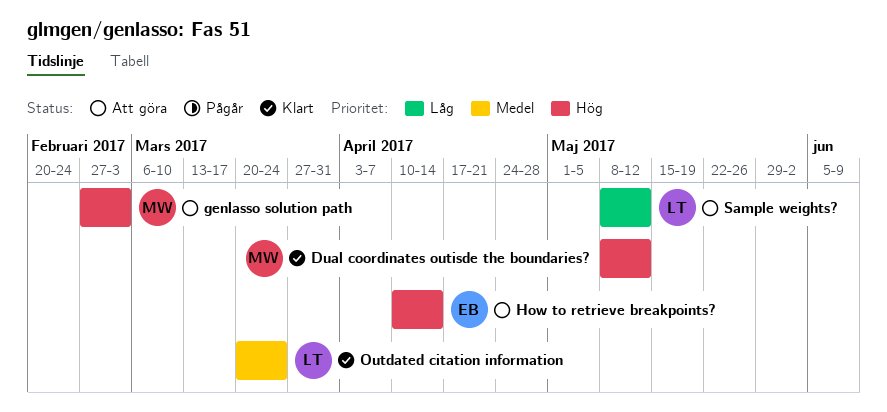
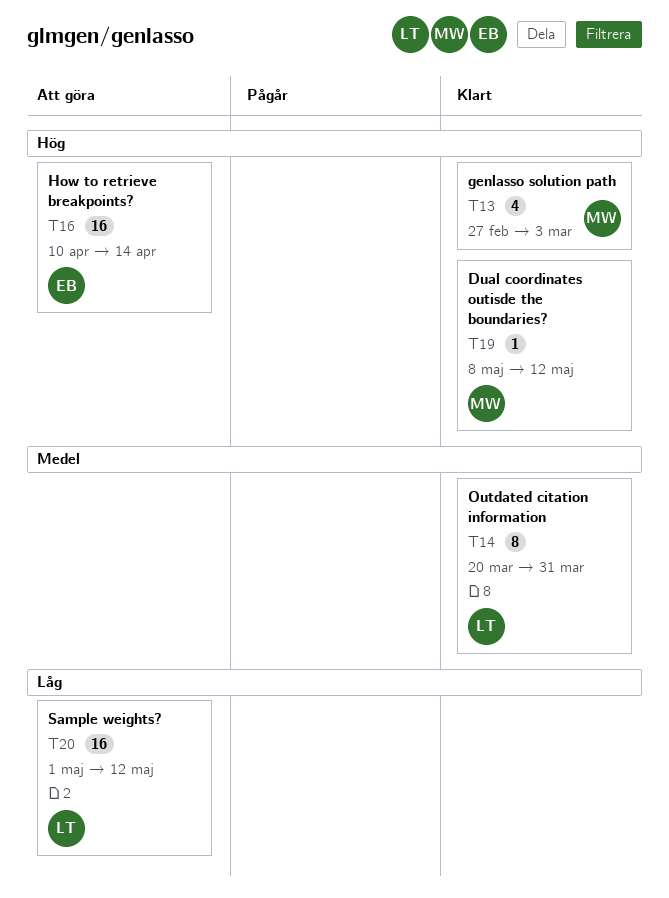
genlasso solution path, status: Att göra -> Klart
Outdated citation information, due: Mar 24 -> Mar 31
Sample weights?, start: May 8 -> May 1

